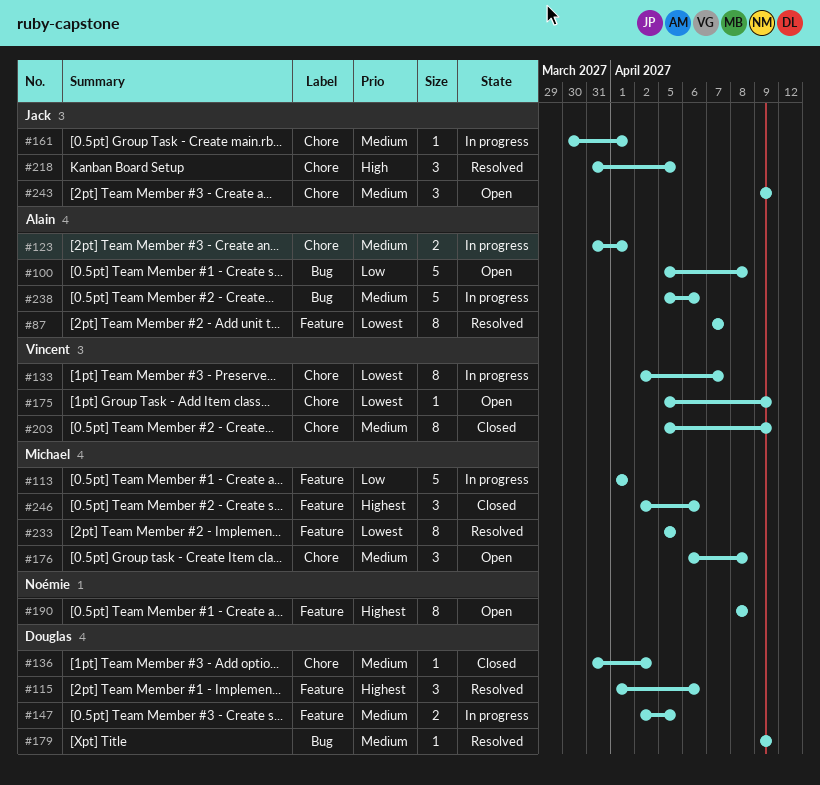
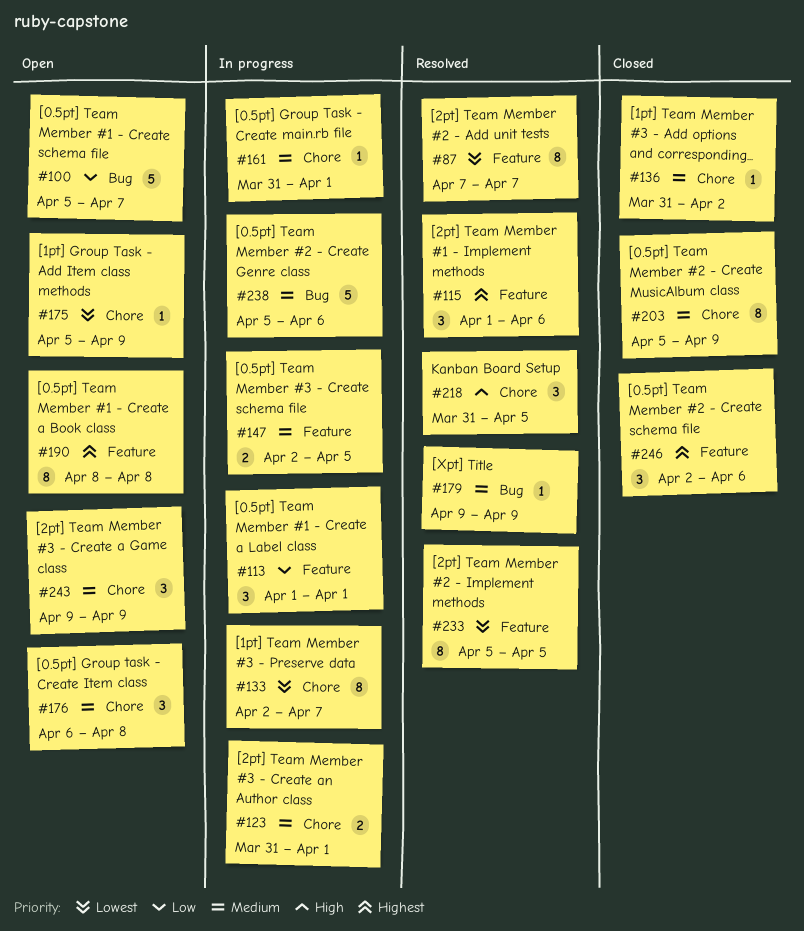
#100, due: Apr 8 -> Apr 7
#113, estimate: 5 -> 3
#161, start: Mar 30 -> Mar 31

